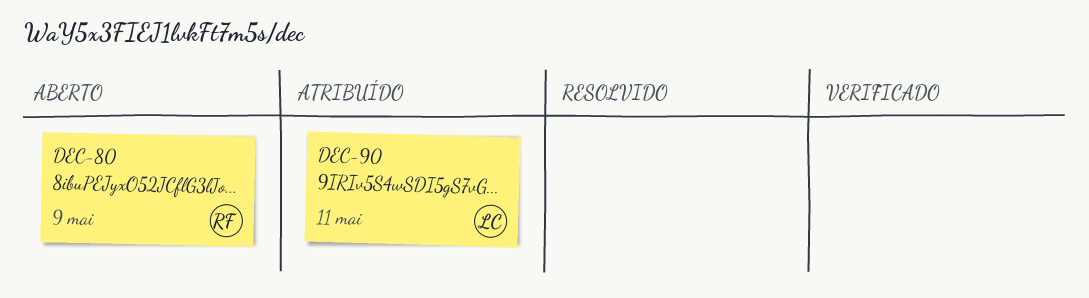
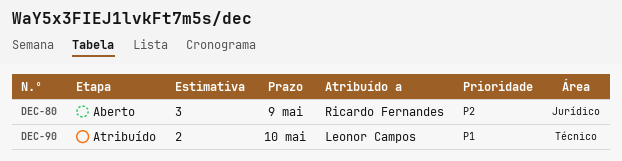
DEC-90, due: May 11 -> May 10

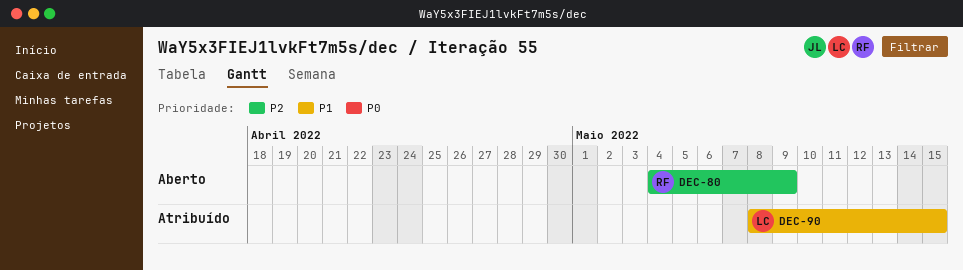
DEC-90, due: May 10 -> May 15

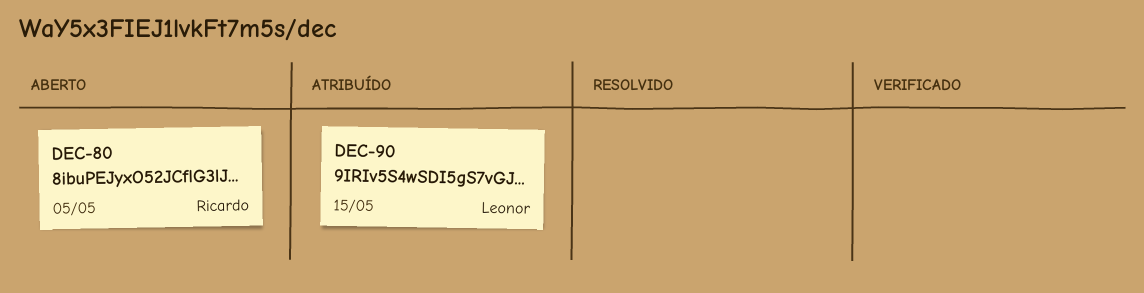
DEC-80, due: May 9 -> May 5

